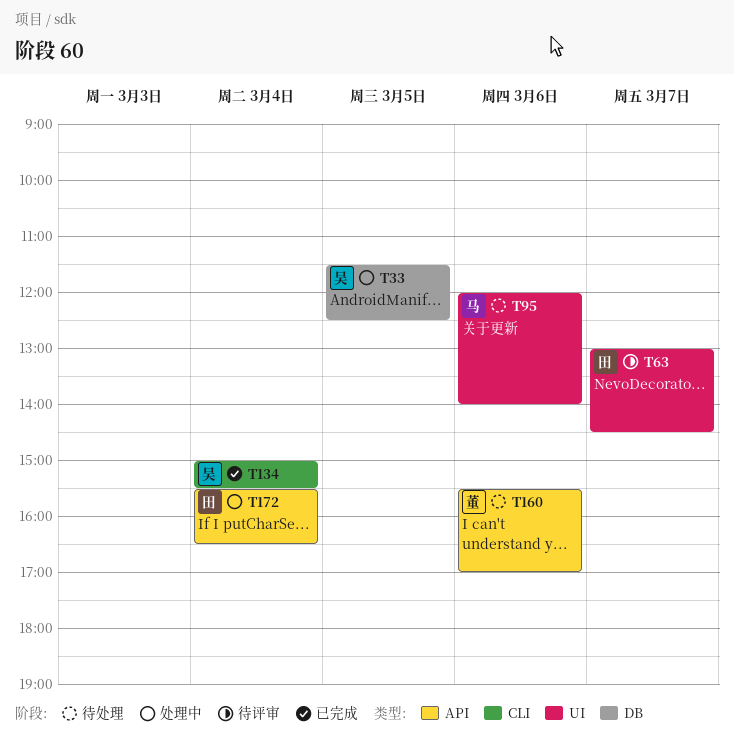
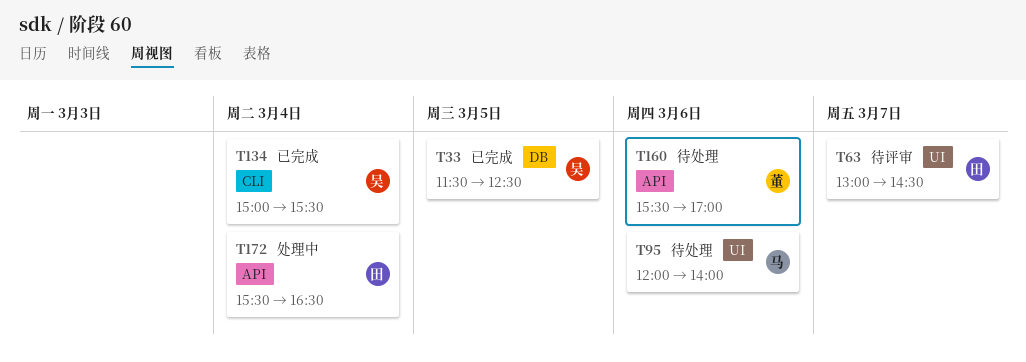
T33, status: 处理中 -> 已完成

